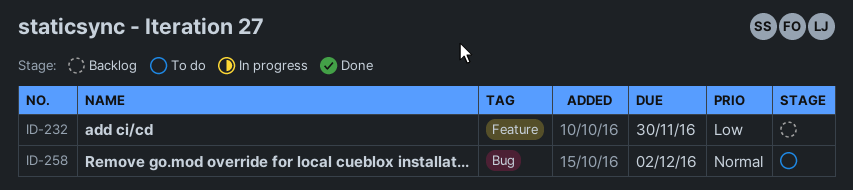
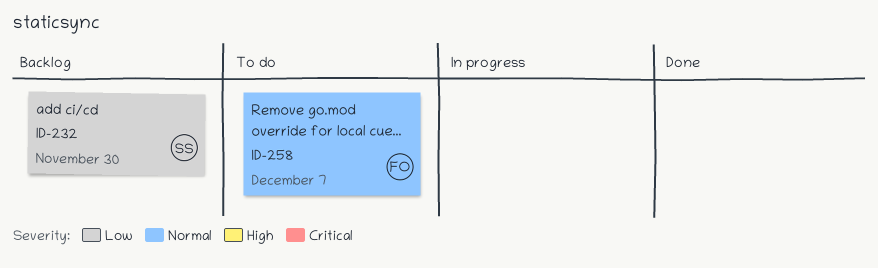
ID-258, due: Dec 2 -> Dec 7

